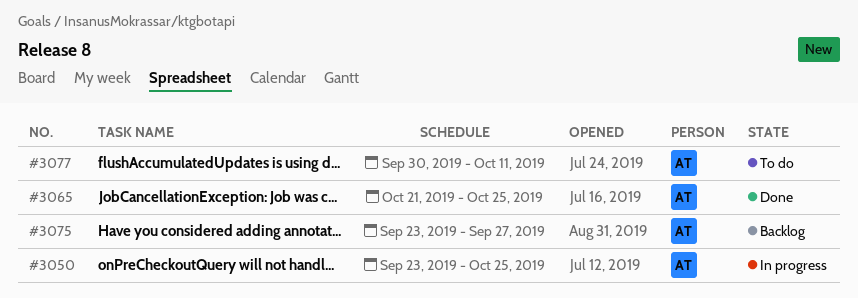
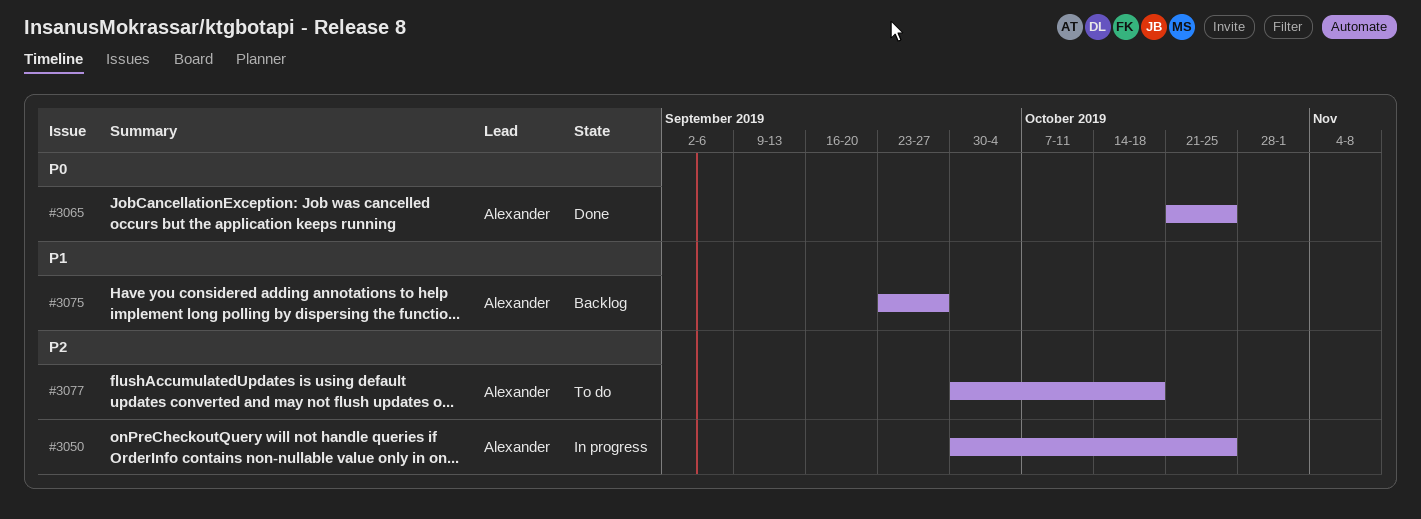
#3050, start: Sep 23 -> Sep 30
#3077, due: Oct 11 -> Oct 18

